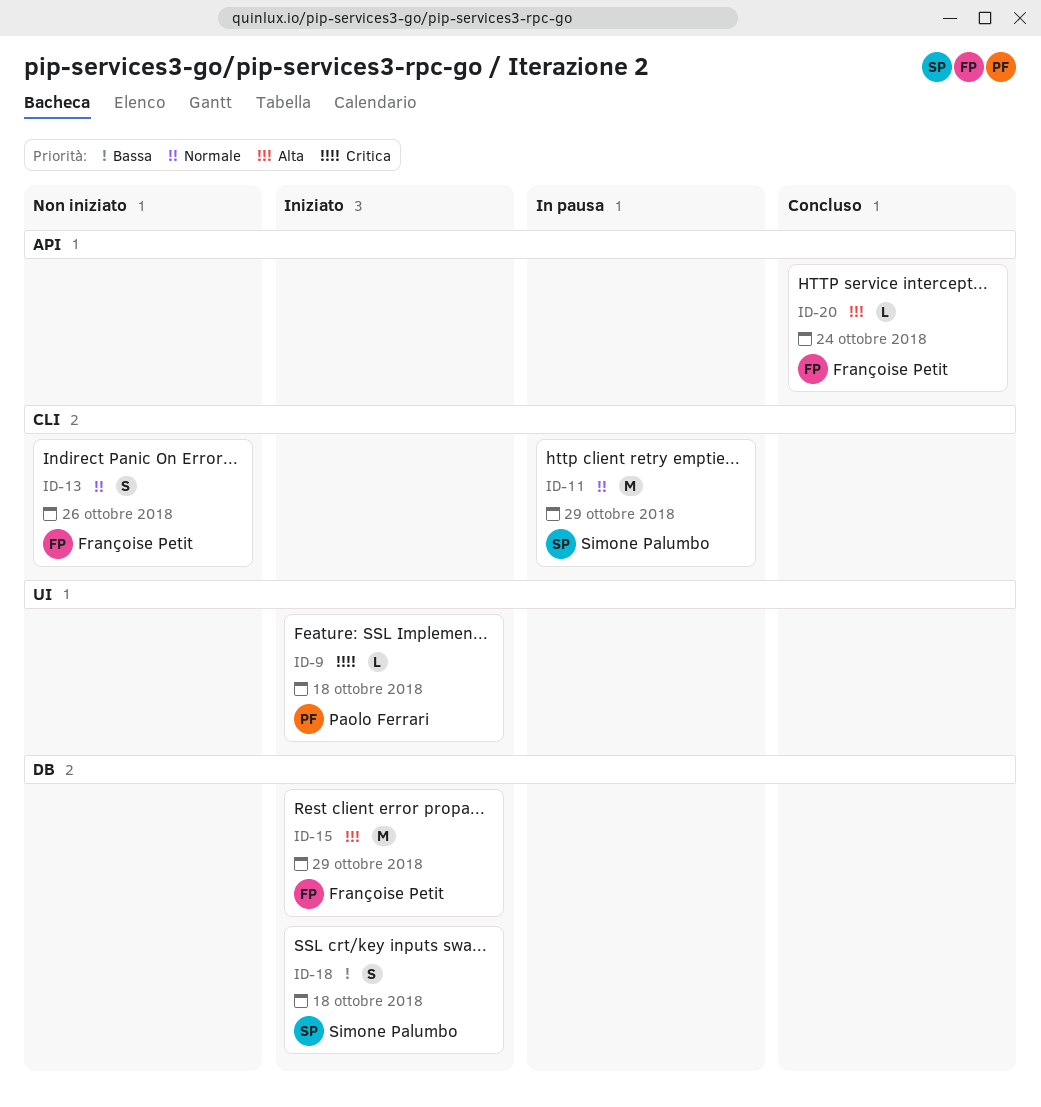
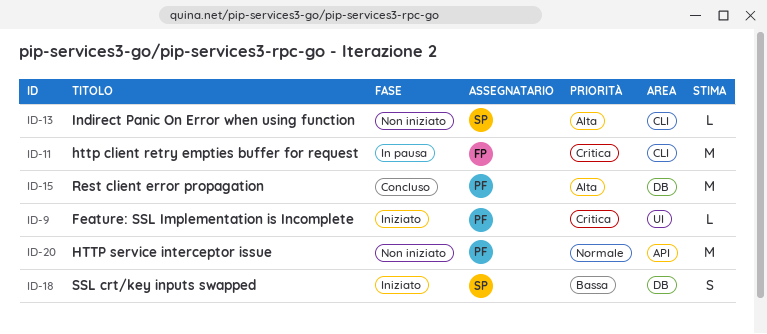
ID-11, owner: Simone Palumbo -> Françoise Petit
ID-11, priority: Normale -> Critica
ID-13, owner: Françoise Petit -> Simone Palumbo
ID-13, priority: Normale -> Alta
ID-13, estimate: S -> L
ID-15, status: Iniziato -> Concluso
ID-15, owner: Françoise Petit -> Paolo Ferrari
ID-20, status: Concluso -> Non iniziato
ID-20, owner: Françoise Petit -> Paolo Ferrari
ID-20, priority: Alta -> Normale
ID-20, estimate: L -> M

